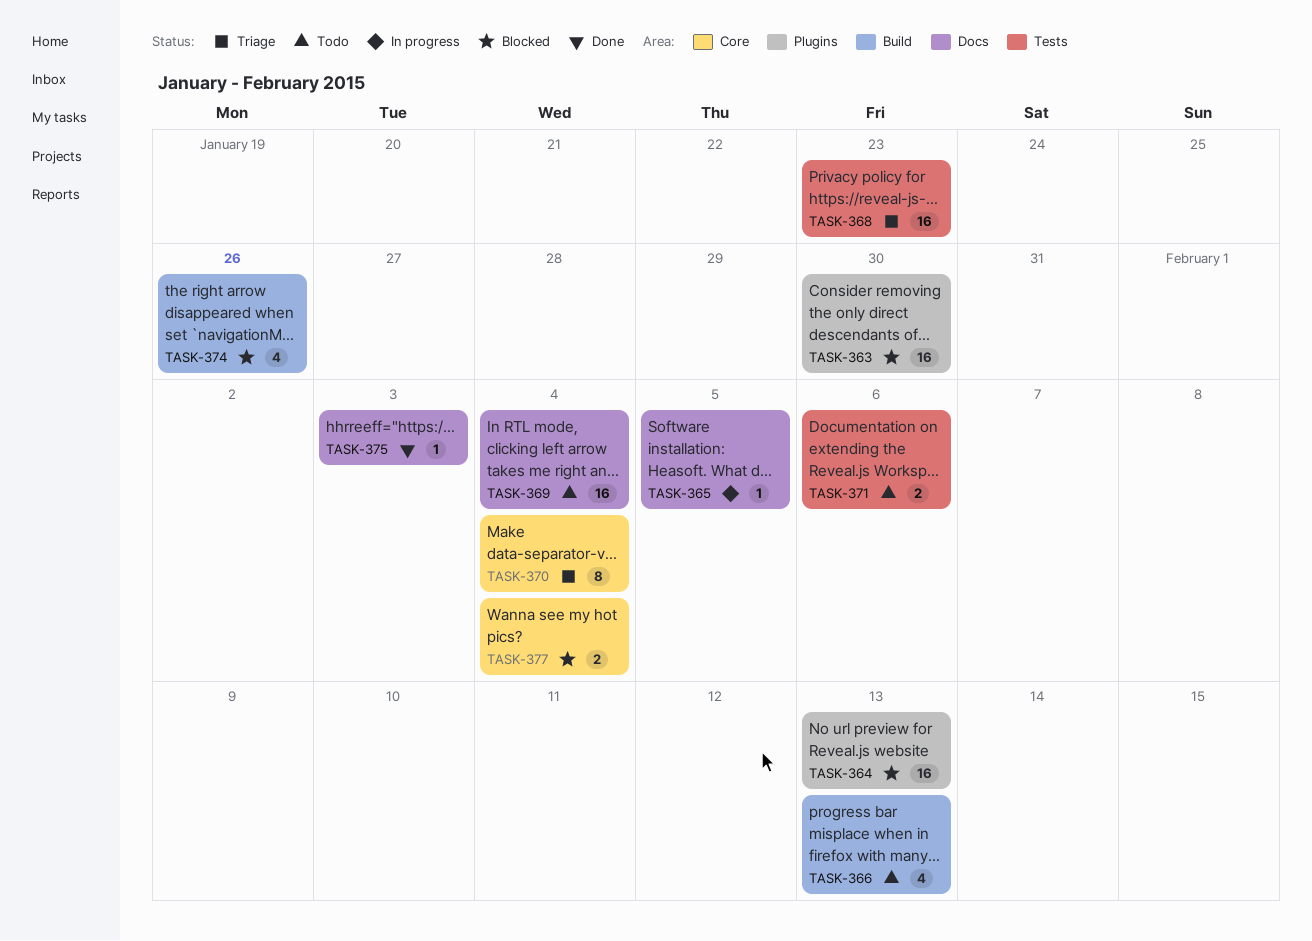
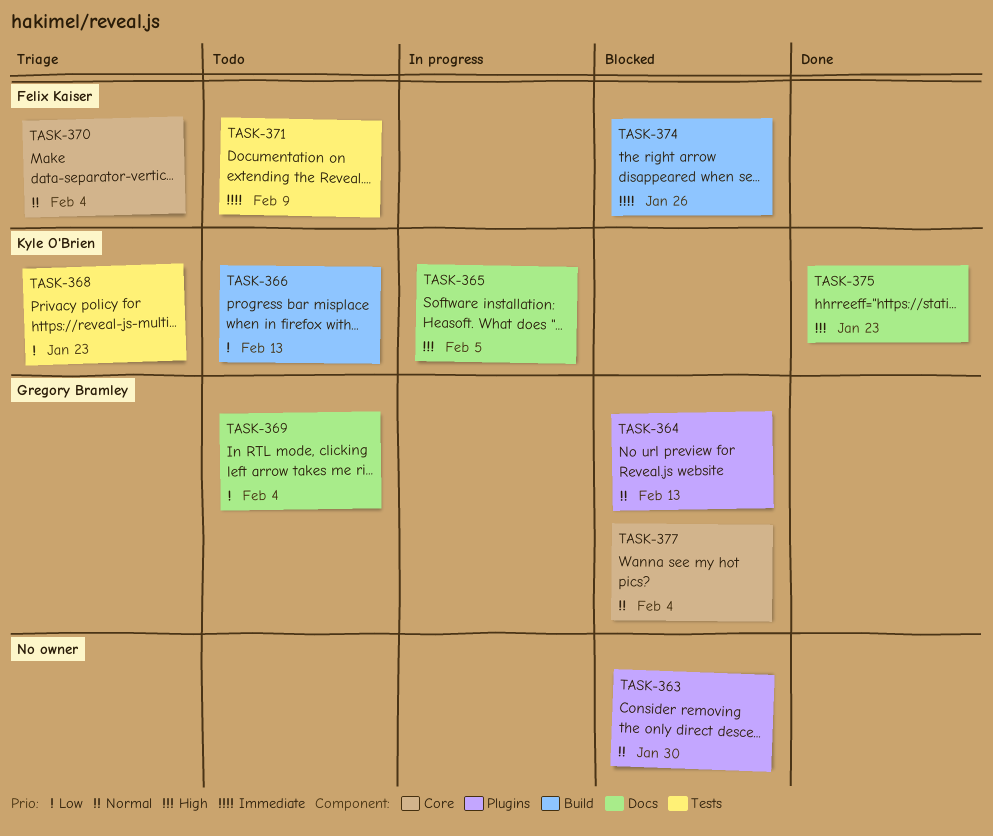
TASK-371, due: Feb 6 -> Feb 9
TASK-375, due: Feb 3 -> Jan 23

